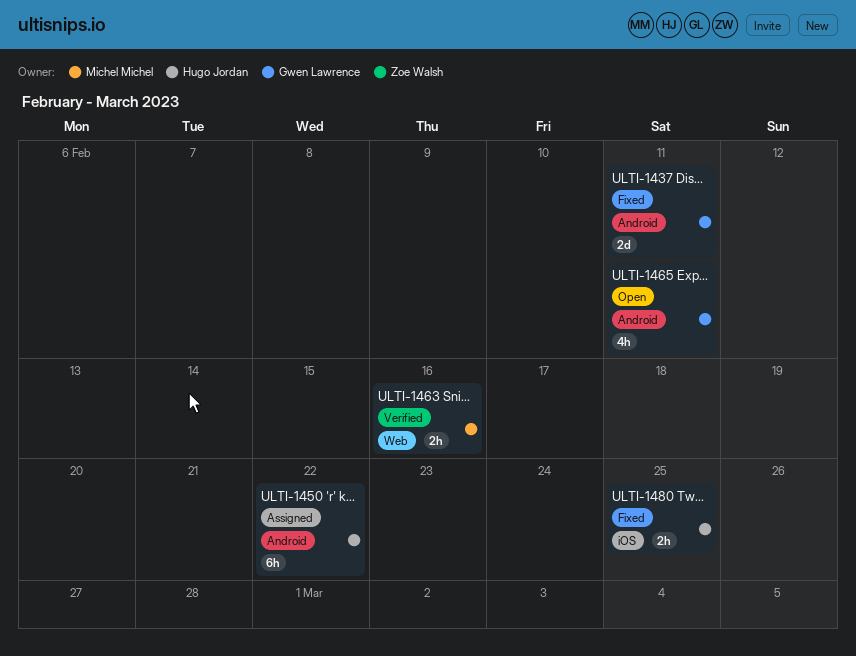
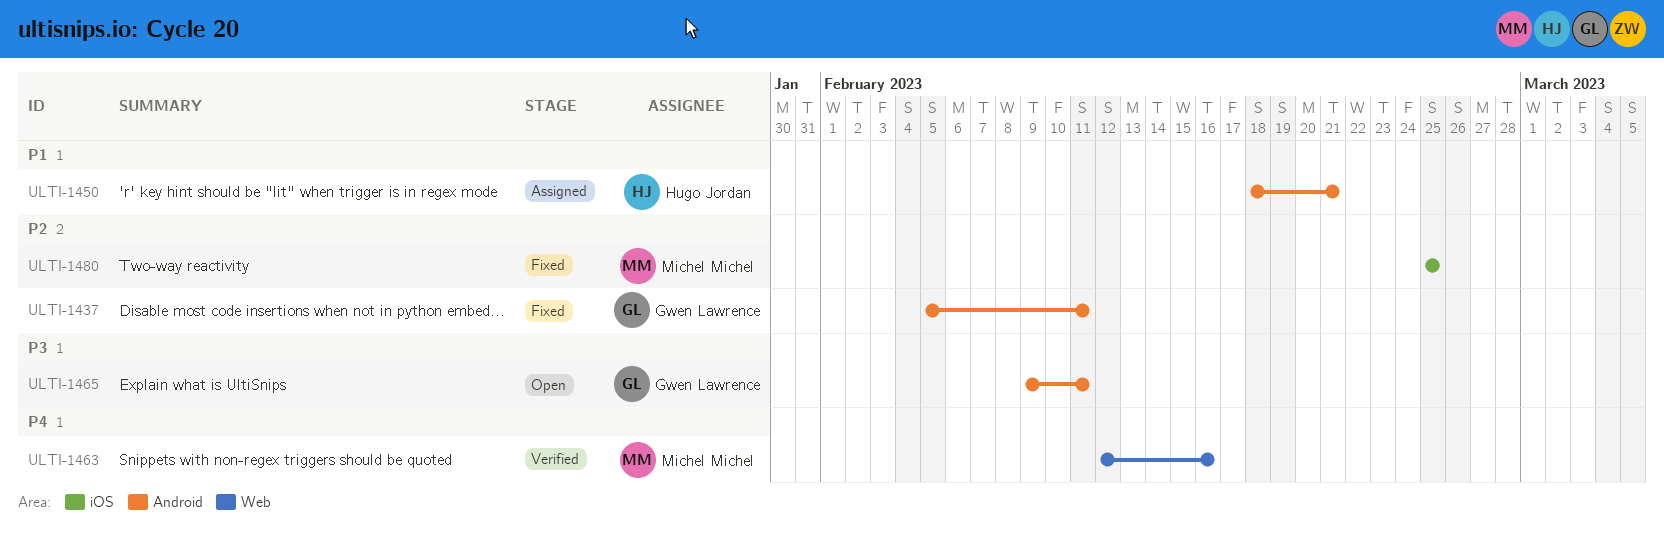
ULTI-1450, due: Feb 22 -> Feb 21
ULTI-1480, owner: Hugo Jordan -> Michel Michel

